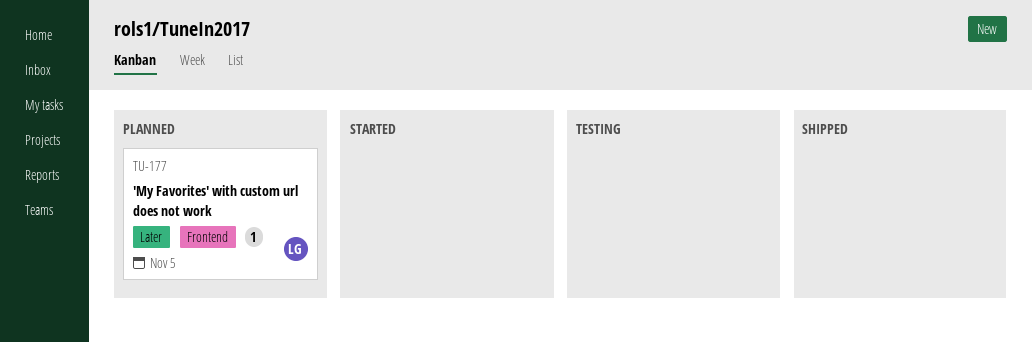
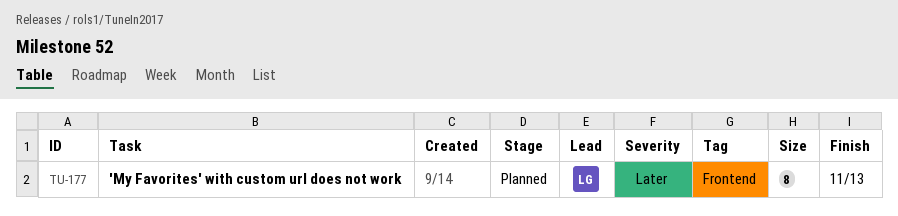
TU-177, estimate: 1 -> 8
TU-177, due: Nov 5 -> Nov 13

